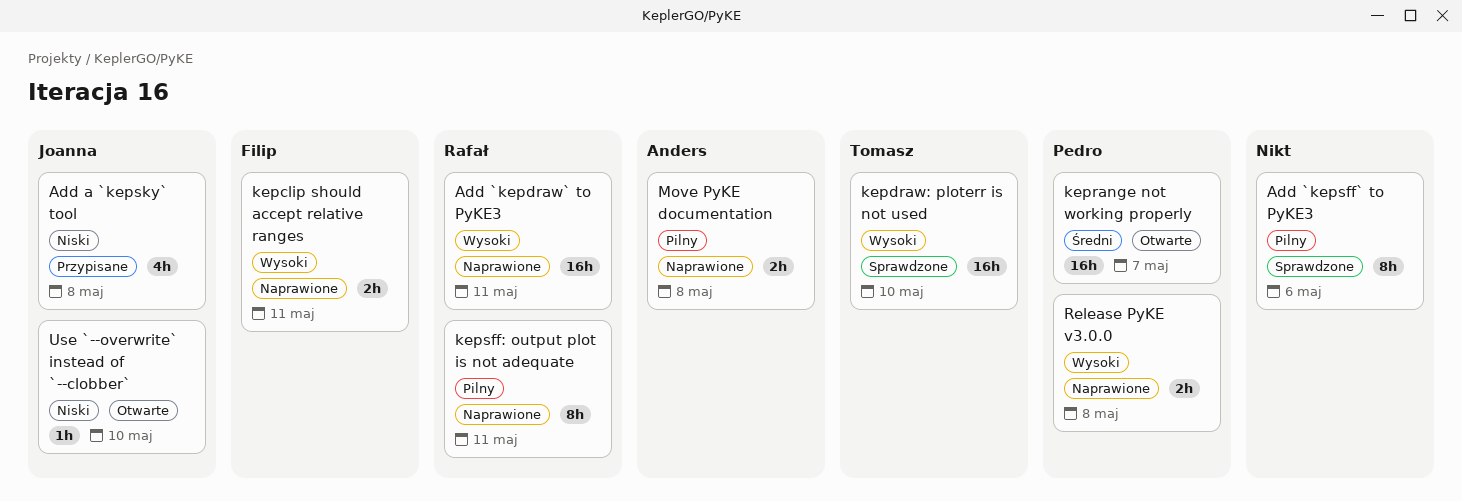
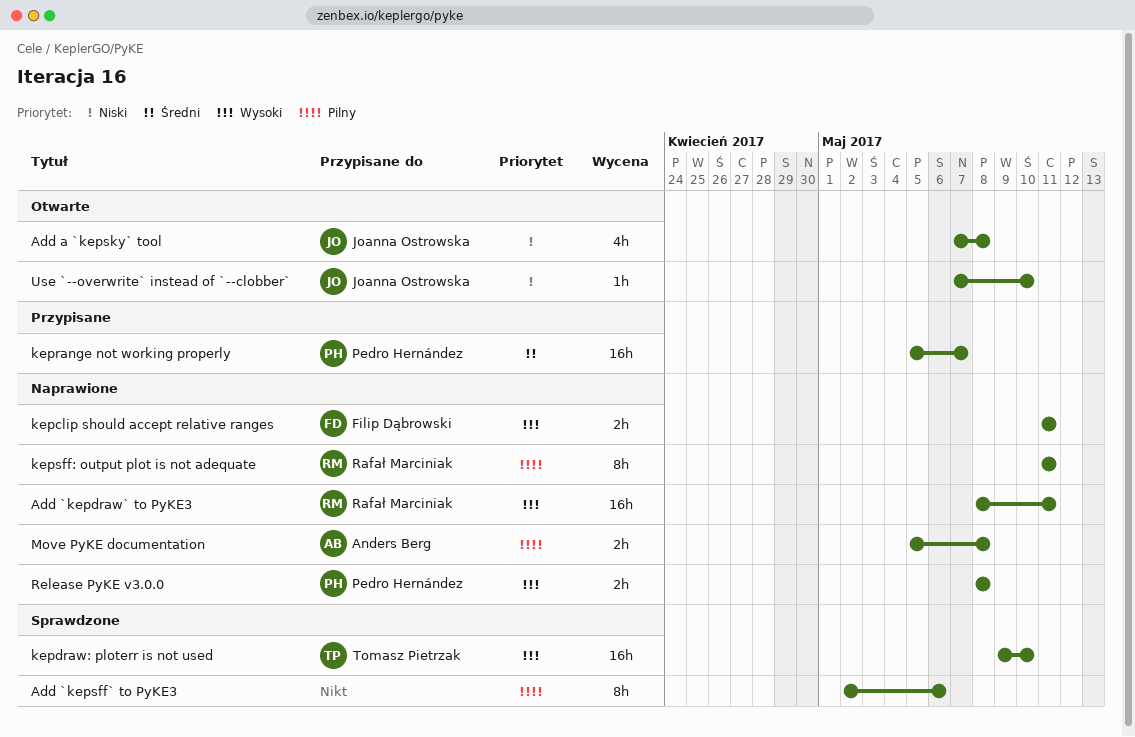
Add a `kepsky` tool, status: Przypisane -> Otwarte
keprange not working properly, status: Otwarte -> Przypisane

